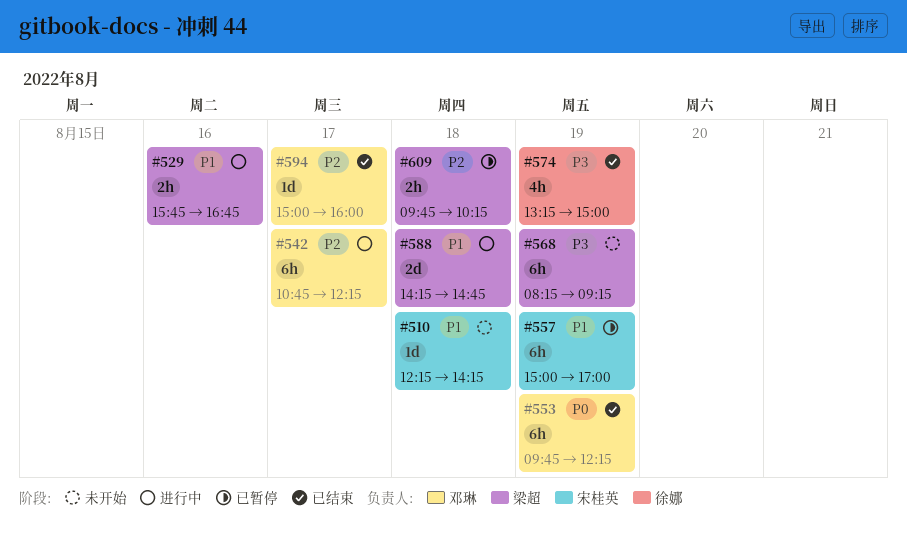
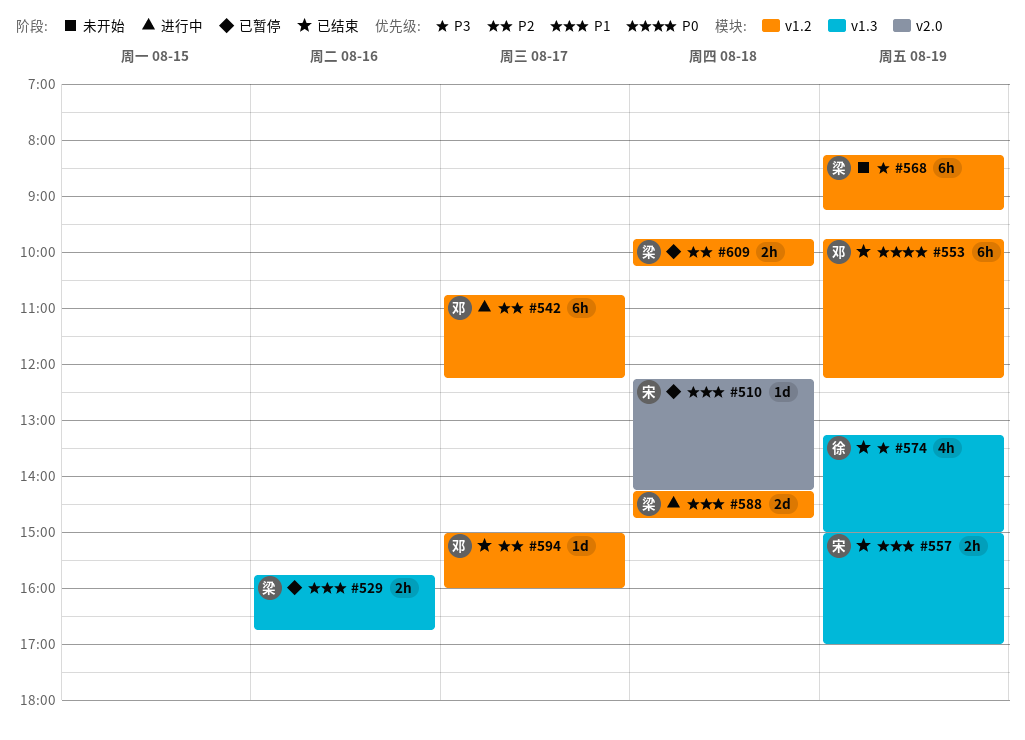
#510, status: 未开始 -> 已暂停
#529, status: 进行中 -> 已暂停
#557, status: 已暂停 -> 已结束
#557, estimate: 6h -> 2h

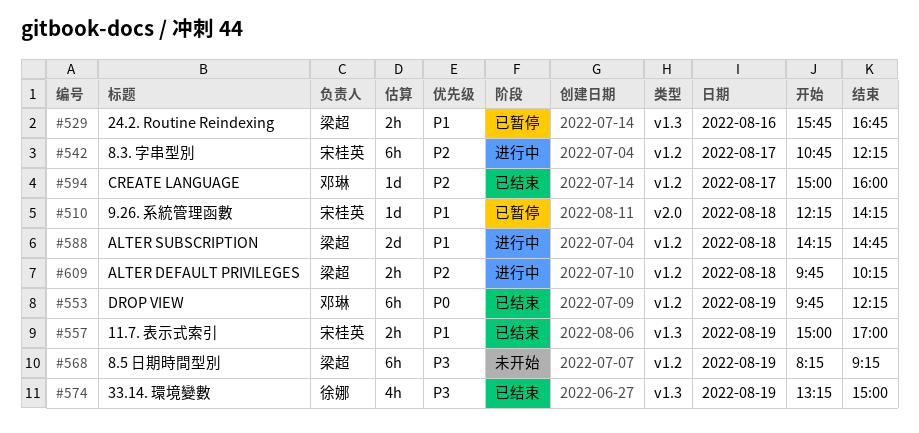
#542, owner: 邓琳 -> 宋桂英
#609, status: 已暂停 -> 进行中

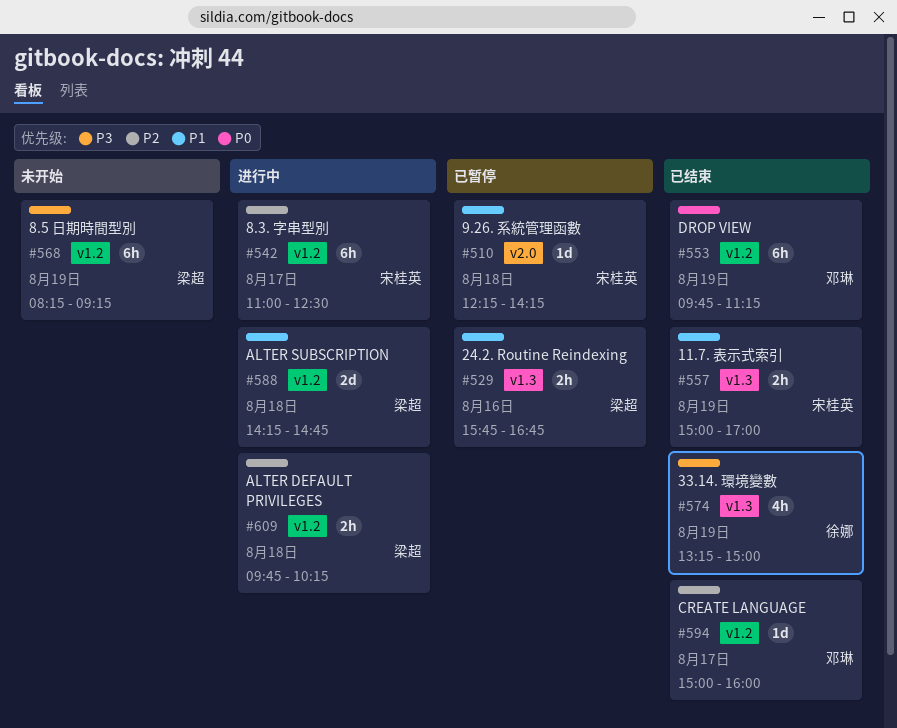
#542, begins: 10:45 -> 11:00
#542, ends: 12:15 -> 12:30
#553, ends: 12:15 -> 11:15

